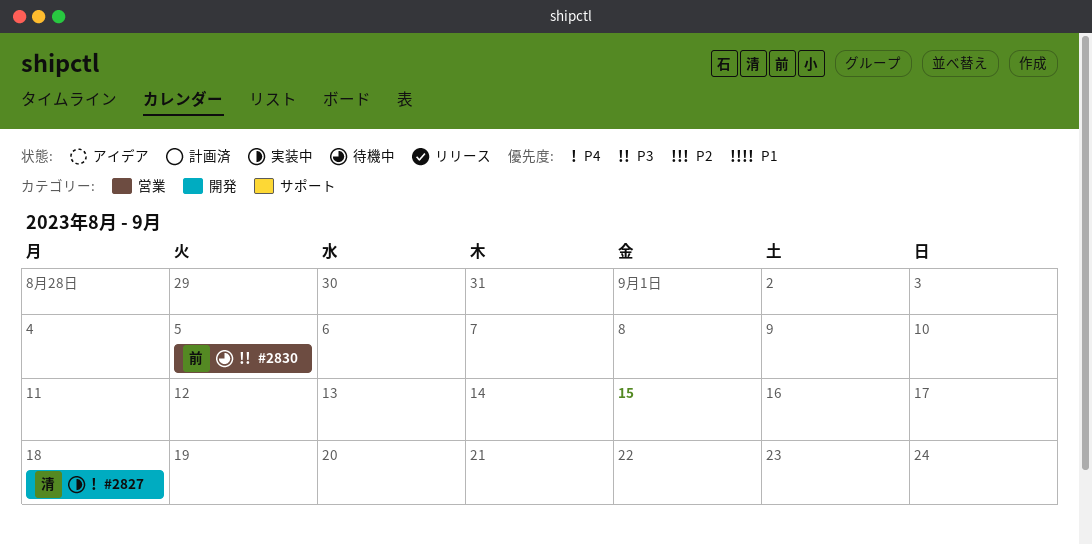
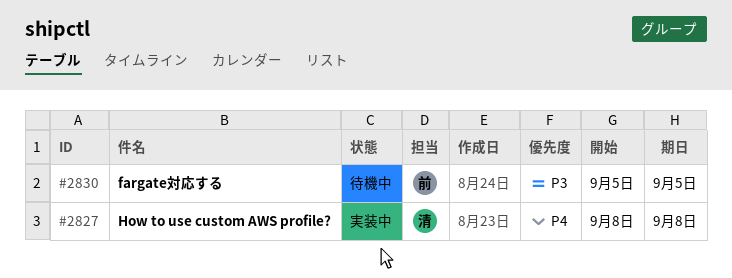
#2827, start: Sep 18 -> Sep 8
#2827, due: Sep 18 -> Sep 8

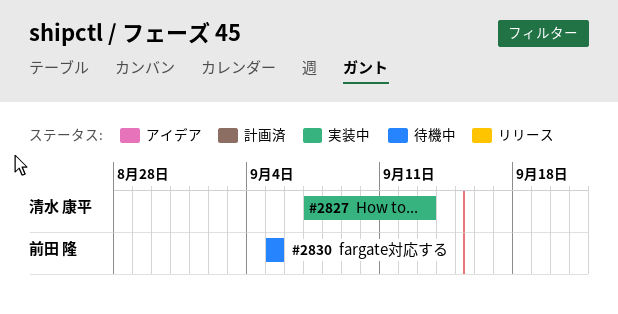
#2827, start: Sep 8 -> Sep 7
#2827, due: Sep 8 -> Sep 13

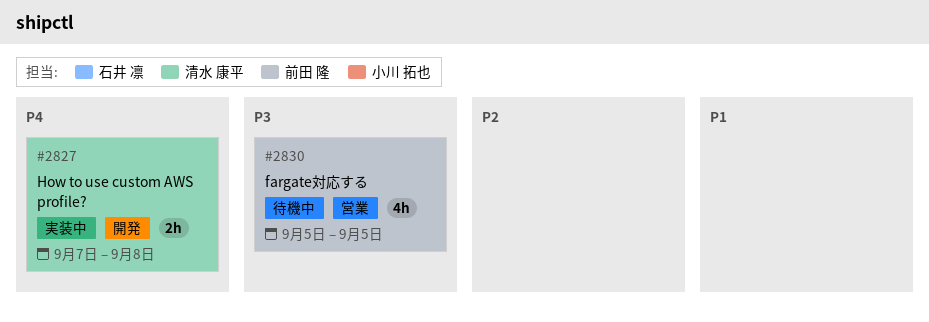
#2827, due: Sep 13 -> Sep 8

